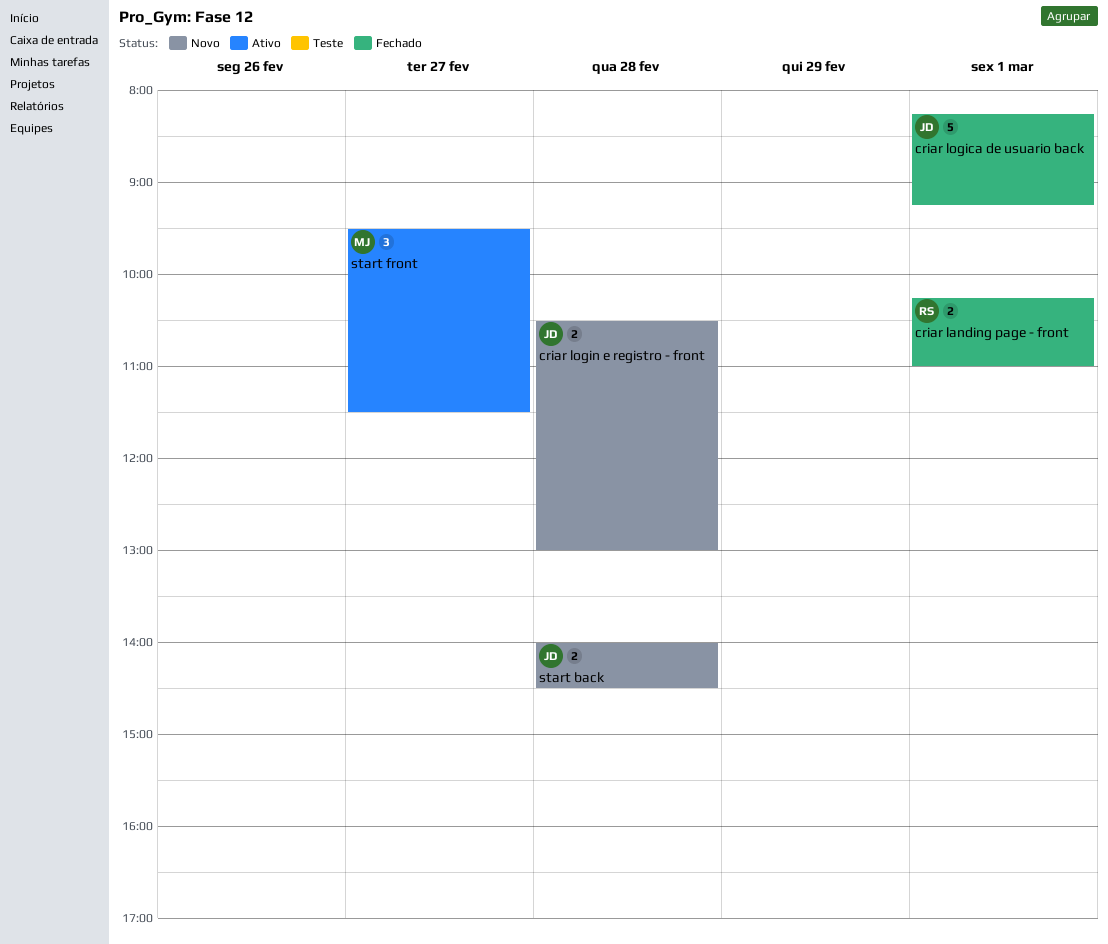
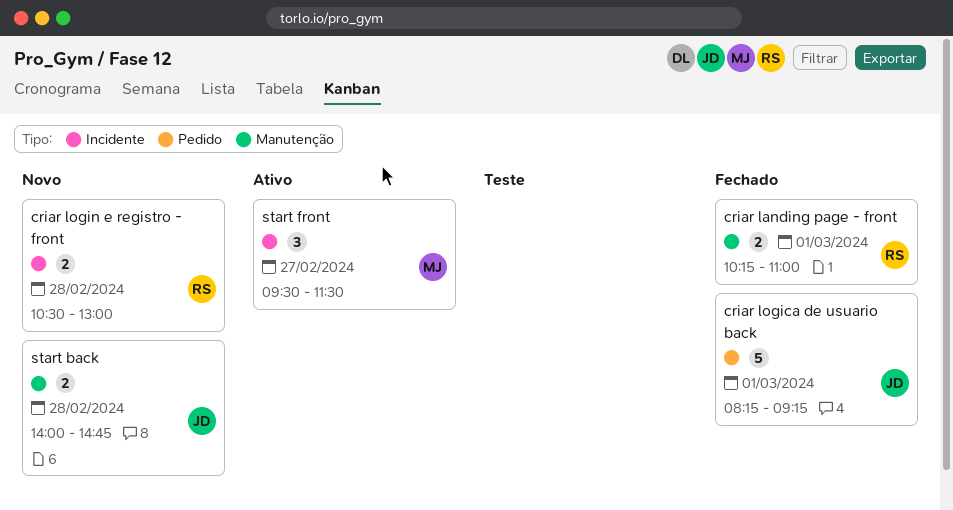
criar login e registro - front, owner: JD -> RS
start back, ends: 14:30 -> 14:45

